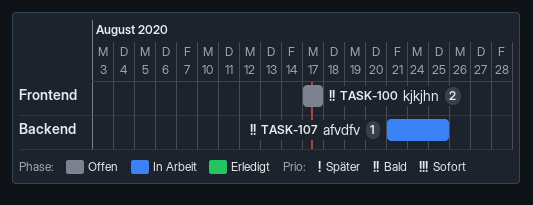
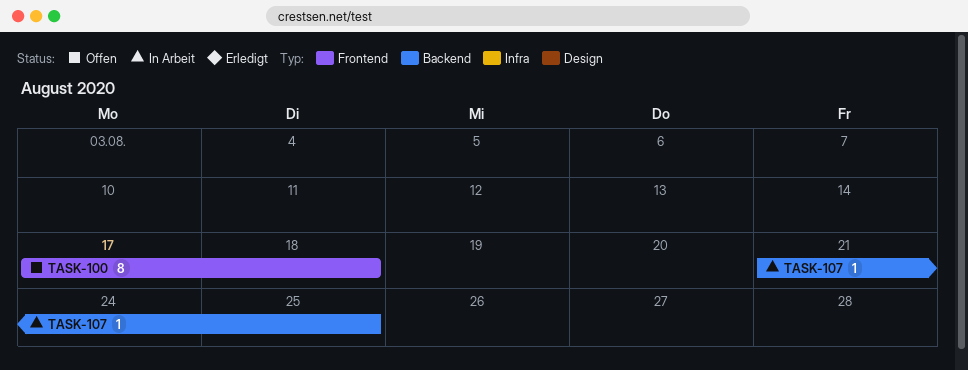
TASK-100, estimate: 2 -> 8
TASK-100, due: Aug 17 -> Aug 18

